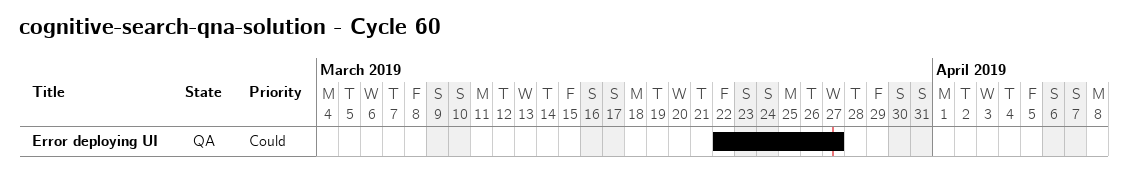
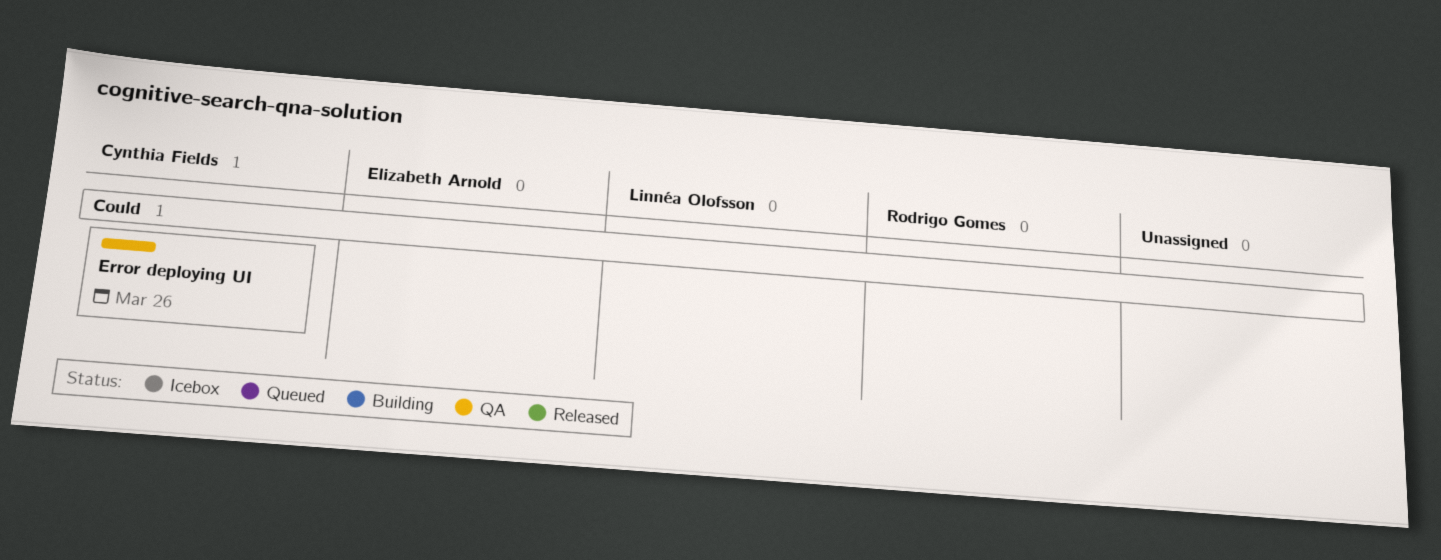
Error deploying UI, due: Mar 27 -> Mar 26

